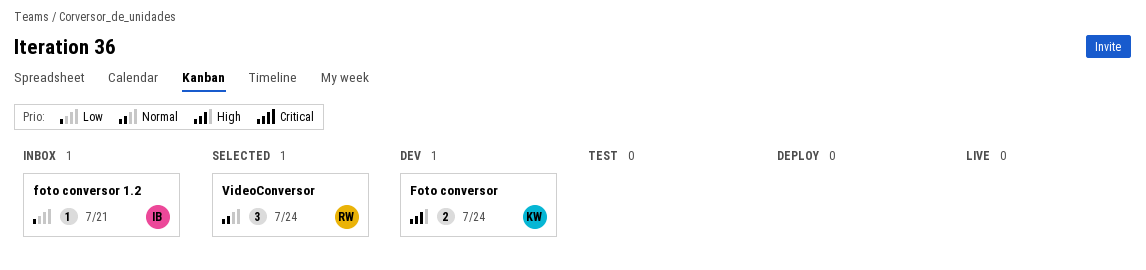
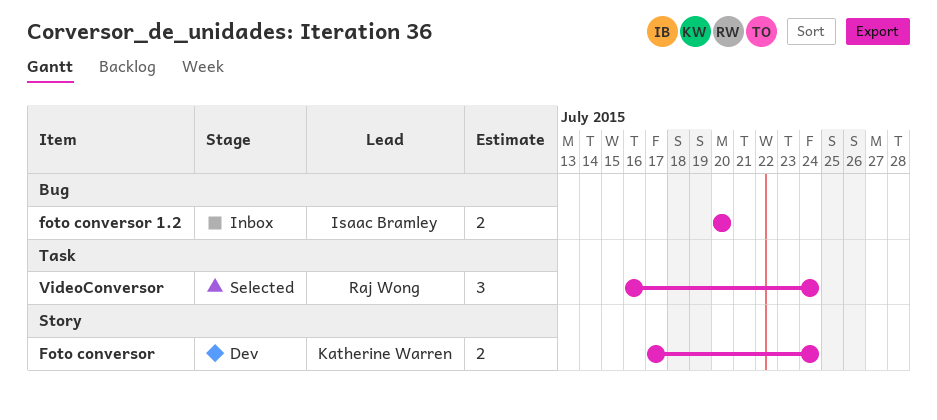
foto conversor 1.2, estimate: 1 -> 2
foto conversor 1.2, due: Jul 21 -> Jul 20

